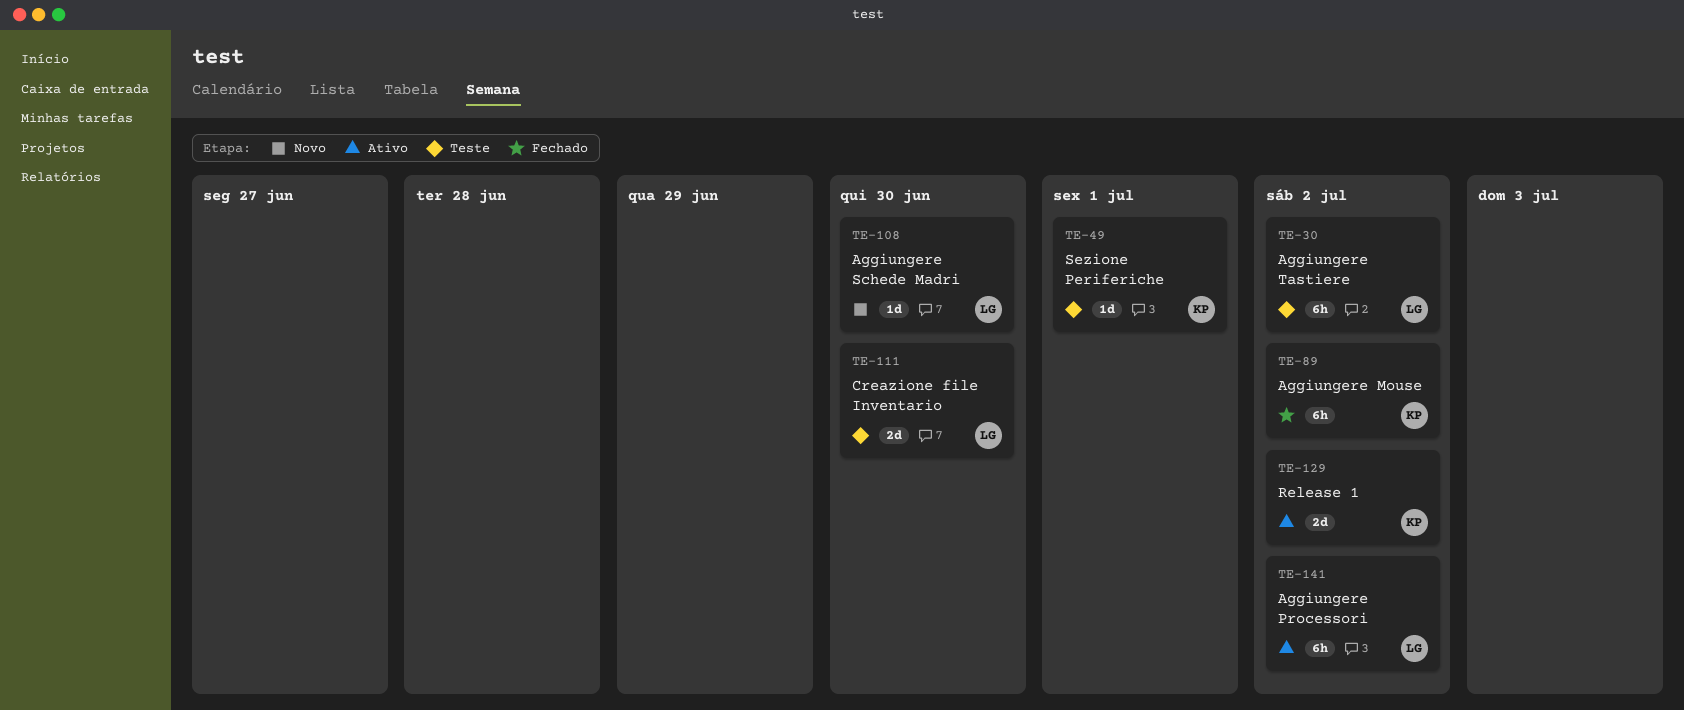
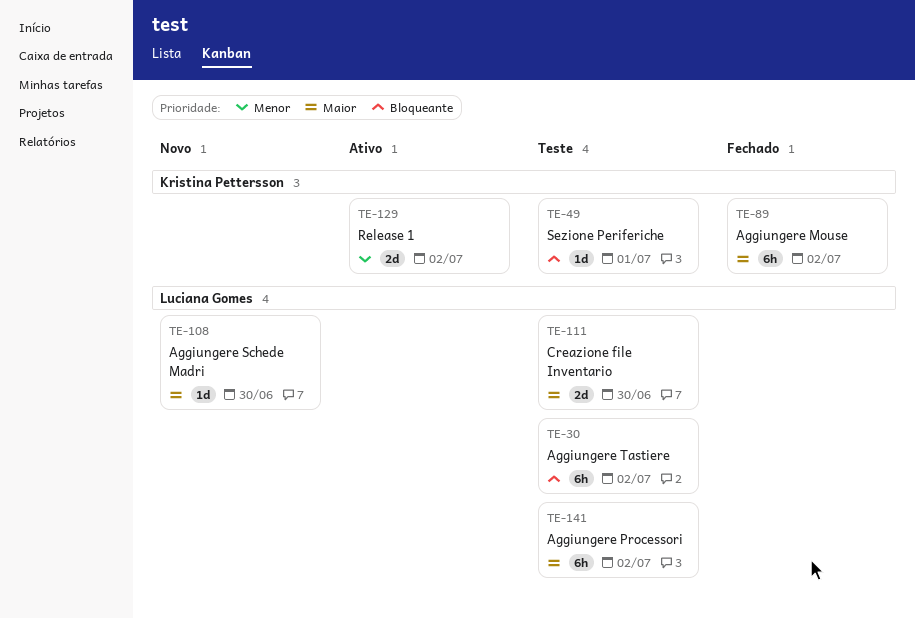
TE-141, status: Ativo -> Teste

